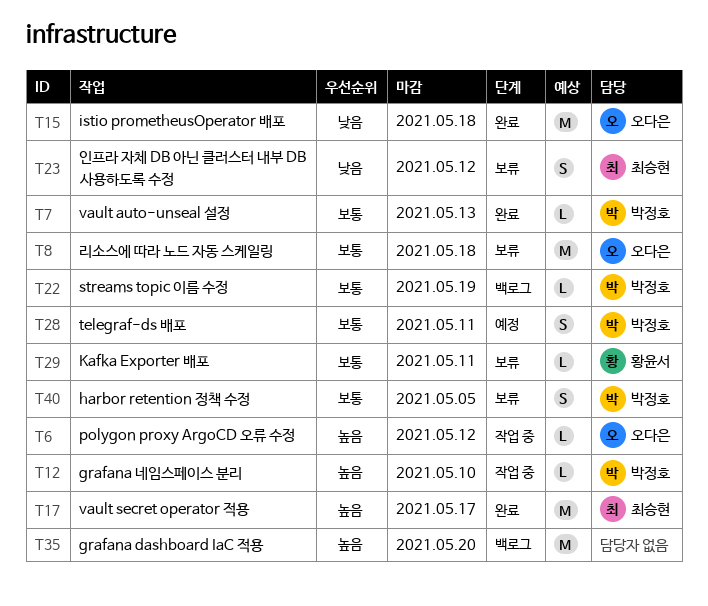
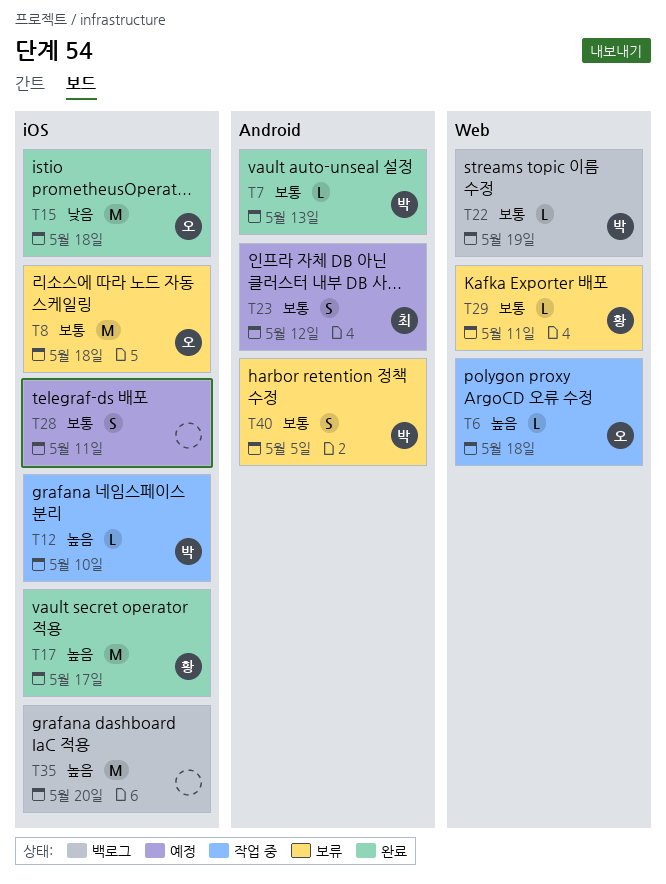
T6, due: May 12 -> May 18
T17, owner: 최승현 -> 황윤서
T23, status: 보류 -> 예정
T23, priority: 낮음 -> 보통
T28, owner: 박정호 -> none

